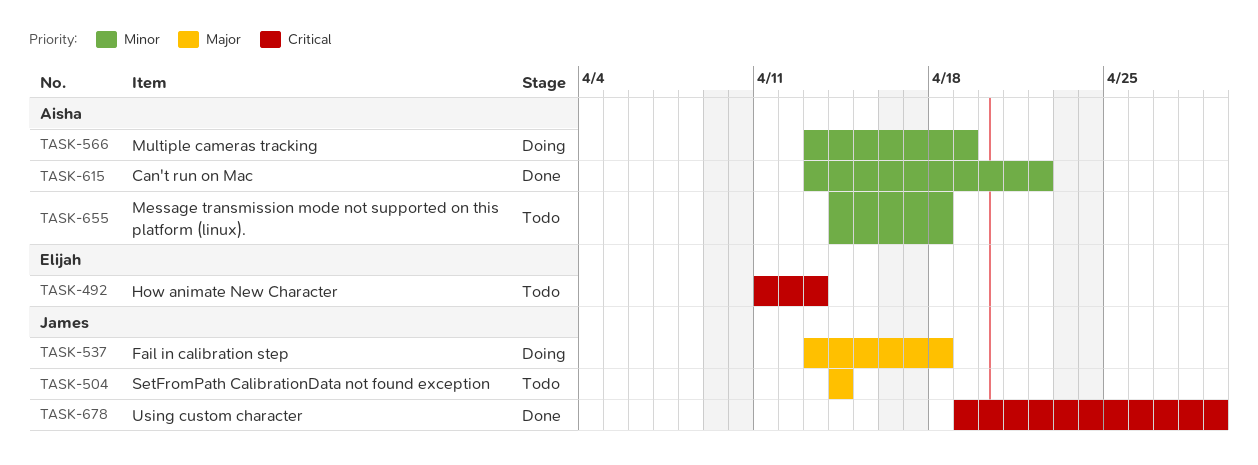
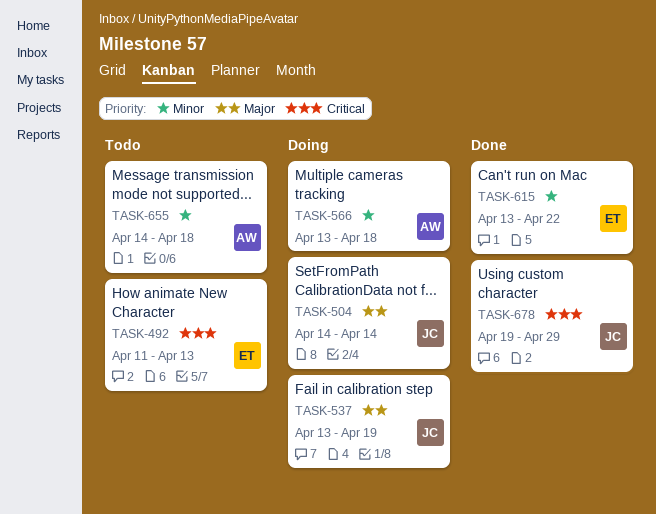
TASK-504, status: Todo -> Doing
TASK-537, due: Apr 18 -> Apr 19
TASK-566, due: Apr 19 -> Apr 18
TASK-615, owner: Aisha -> Elijah

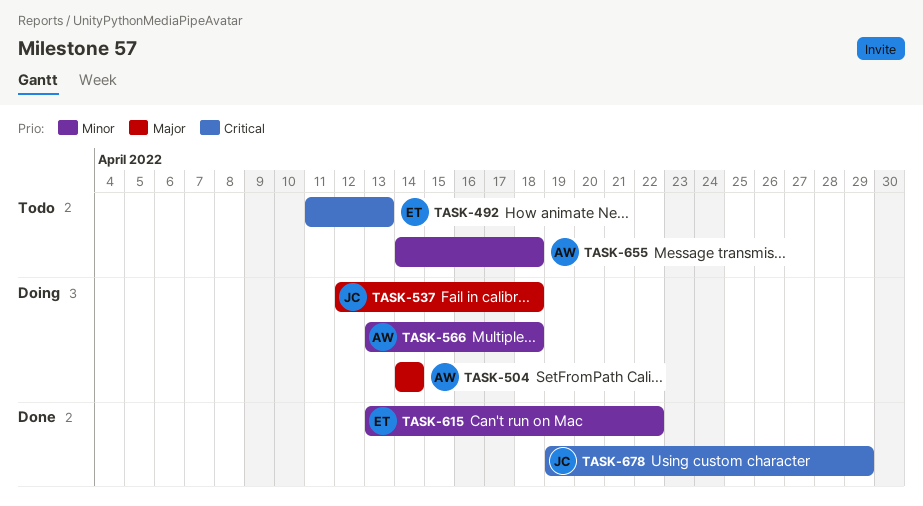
TASK-504, owner: JC -> AW
TASK-537, start: Apr 13 -> Apr 12
TASK-537, due: Apr 19 -> Apr 18

